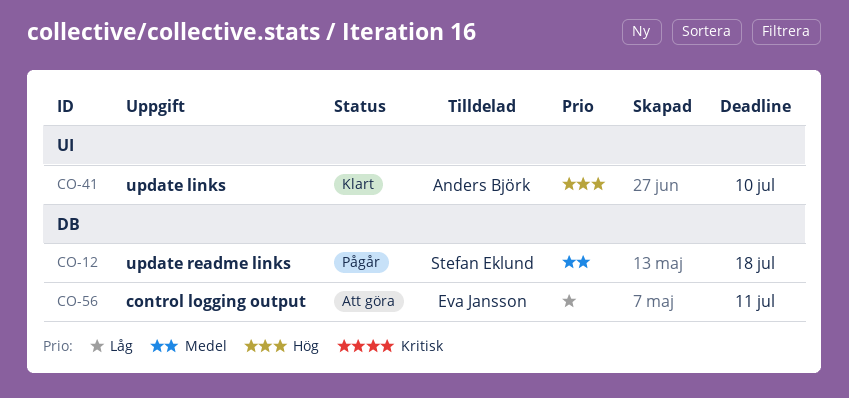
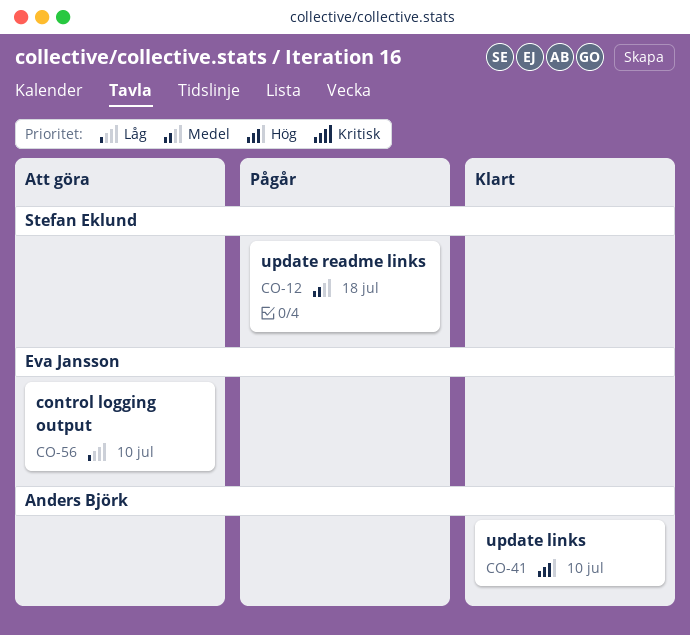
CO-56, due: Jul 11 -> Jul 10

